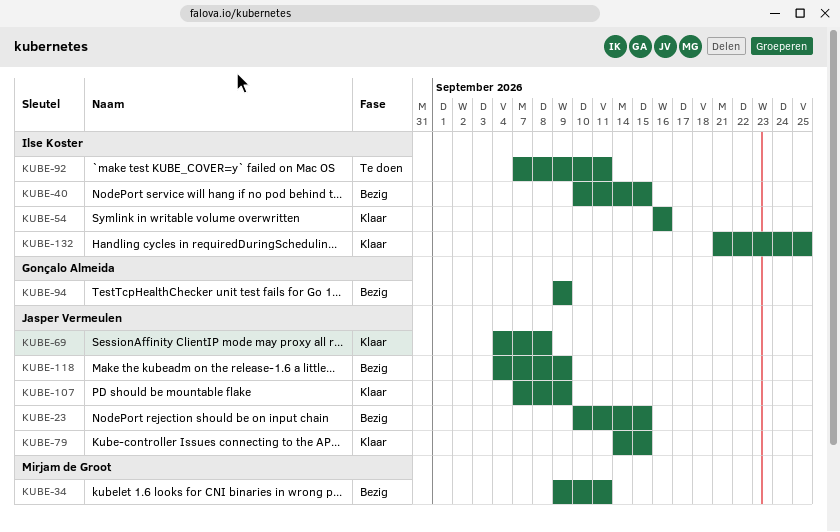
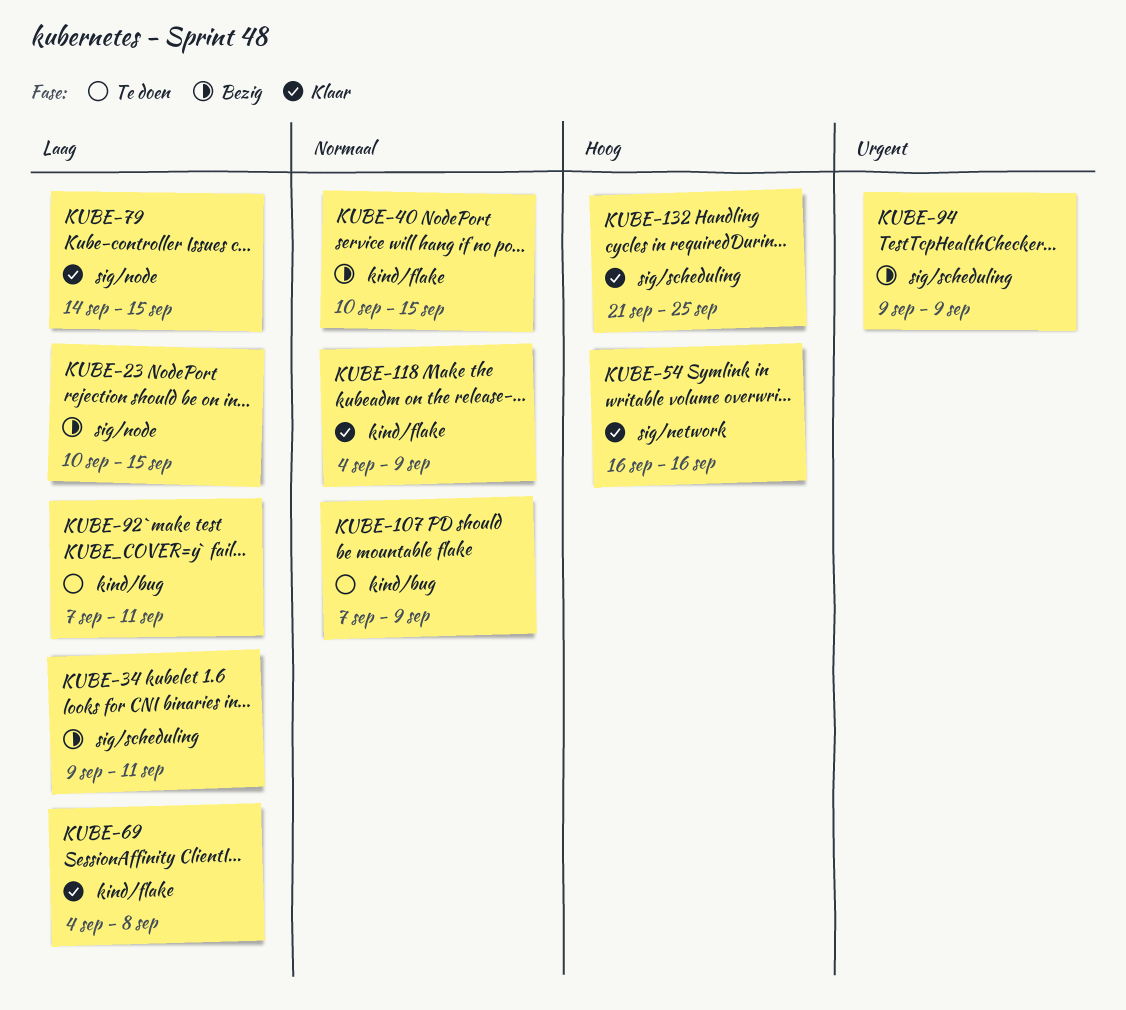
KUBE-107, status: Klaar -> Te doen
KUBE-118, status: Bezig -> Klaar

